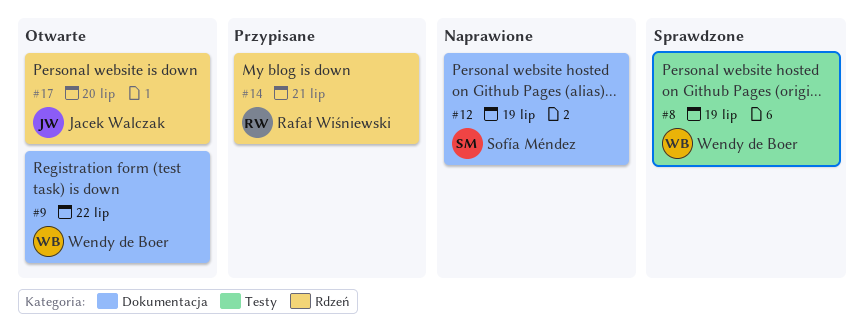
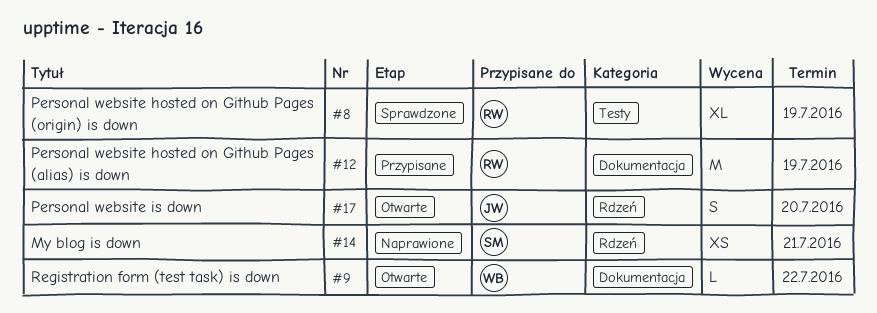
#8, owner: Wendy de Boer -> Rafał Wiśniewski
#12, status: Naprawione -> Przypisane
#12, owner: Sofía Méndez -> Rafał Wiśniewski
#14, status: Przypisane -> Naprawione
#14, owner: Rafał Wiśniewski -> Sofía Méndez

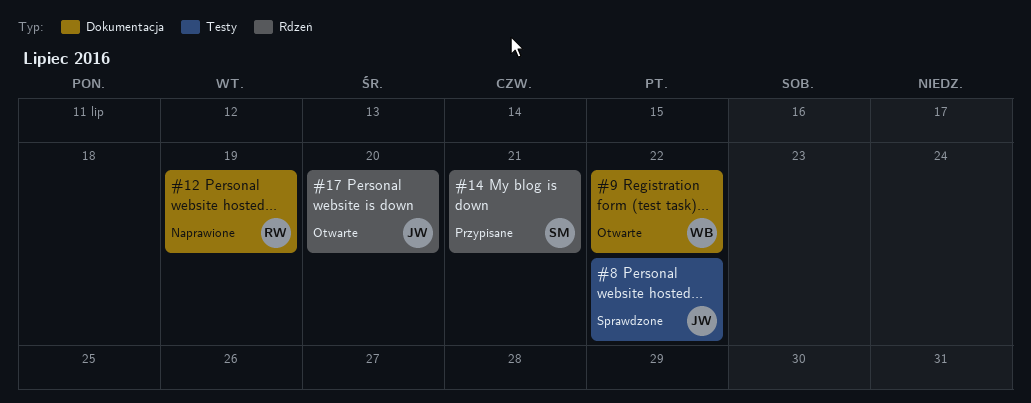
#8, owner: RW -> JW
#8, due: Jul 19 -> Jul 22
#12, status: Przypisane -> Naprawione
#14, status: Naprawione -> Przypisane

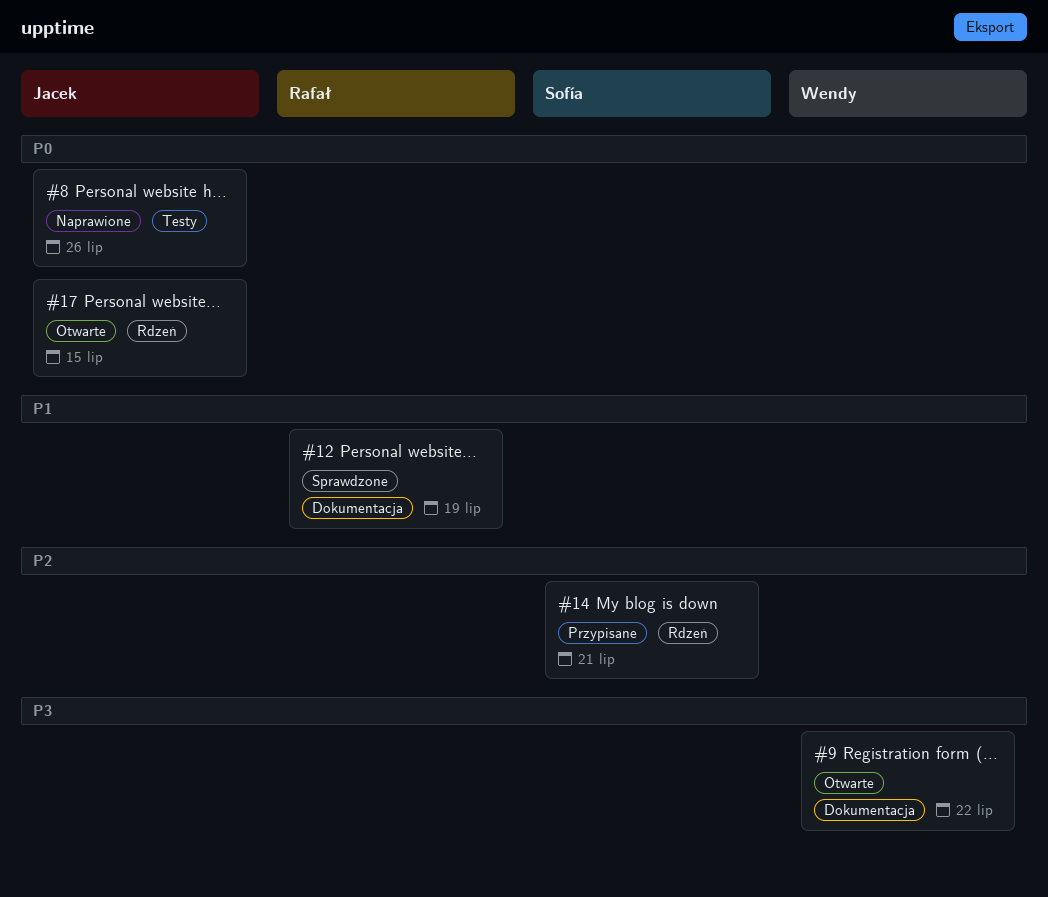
#8, status: Sprawdzone -> Naprawione
#8, due: Jul 22 -> Jul 26
#12, status: Naprawione -> Sprawdzone
#17, due: Jul 20 -> Jul 15

